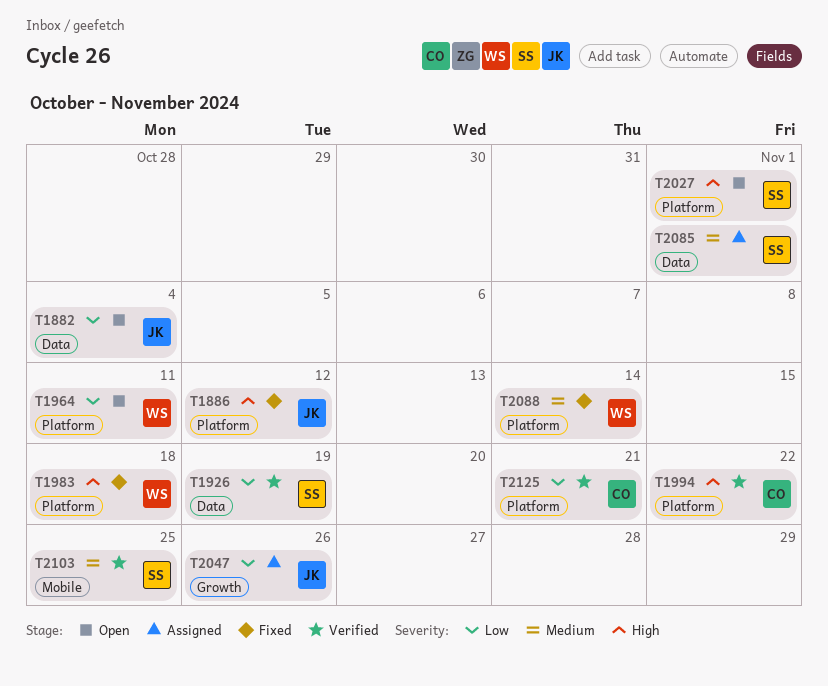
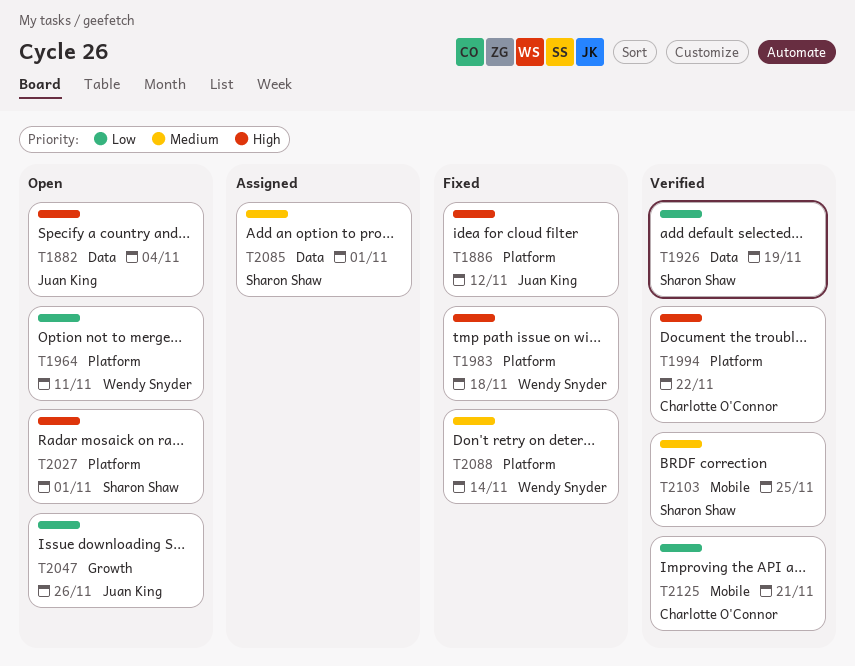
T1882, priority: Low -> High
T2047, status: Assigned -> Open
T2125, label: Platform -> Mobile

